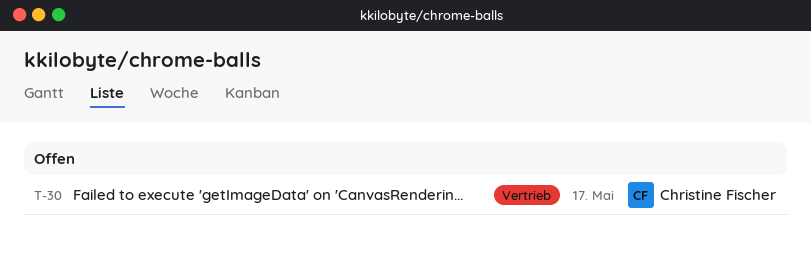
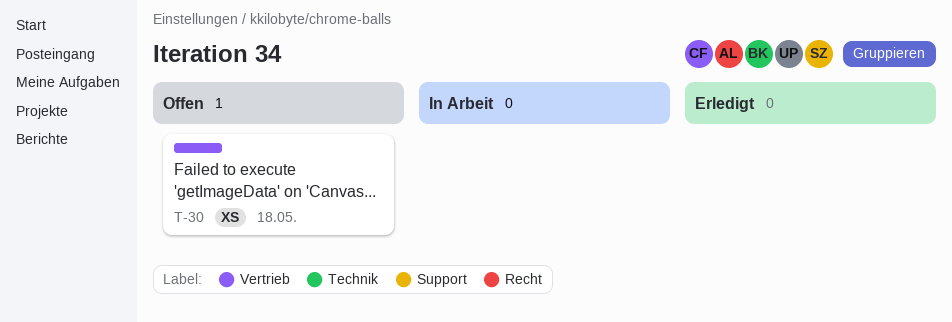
T-30, due: May 17 -> May 18

